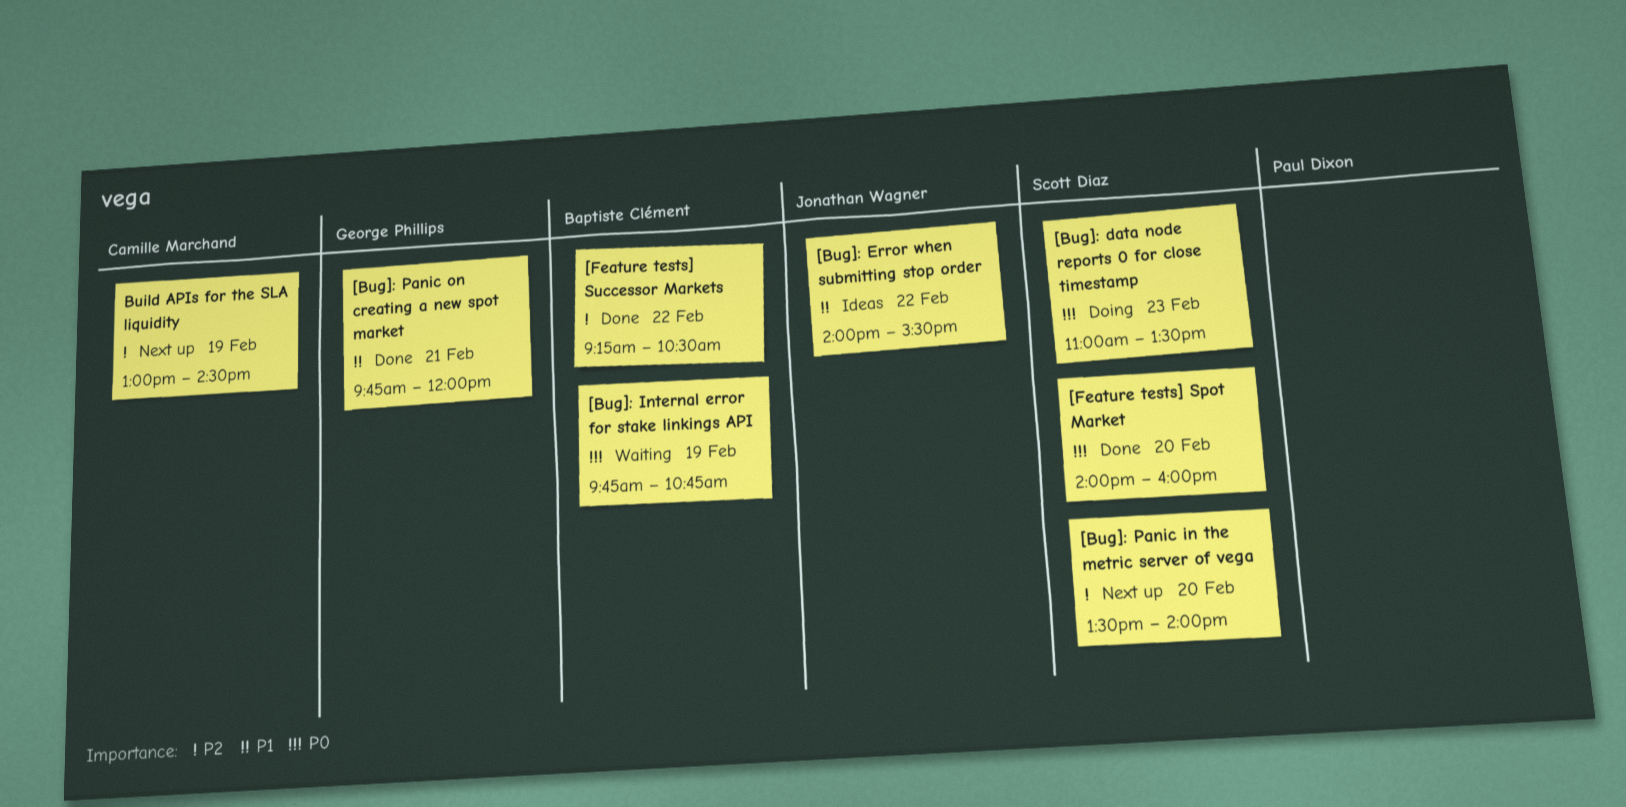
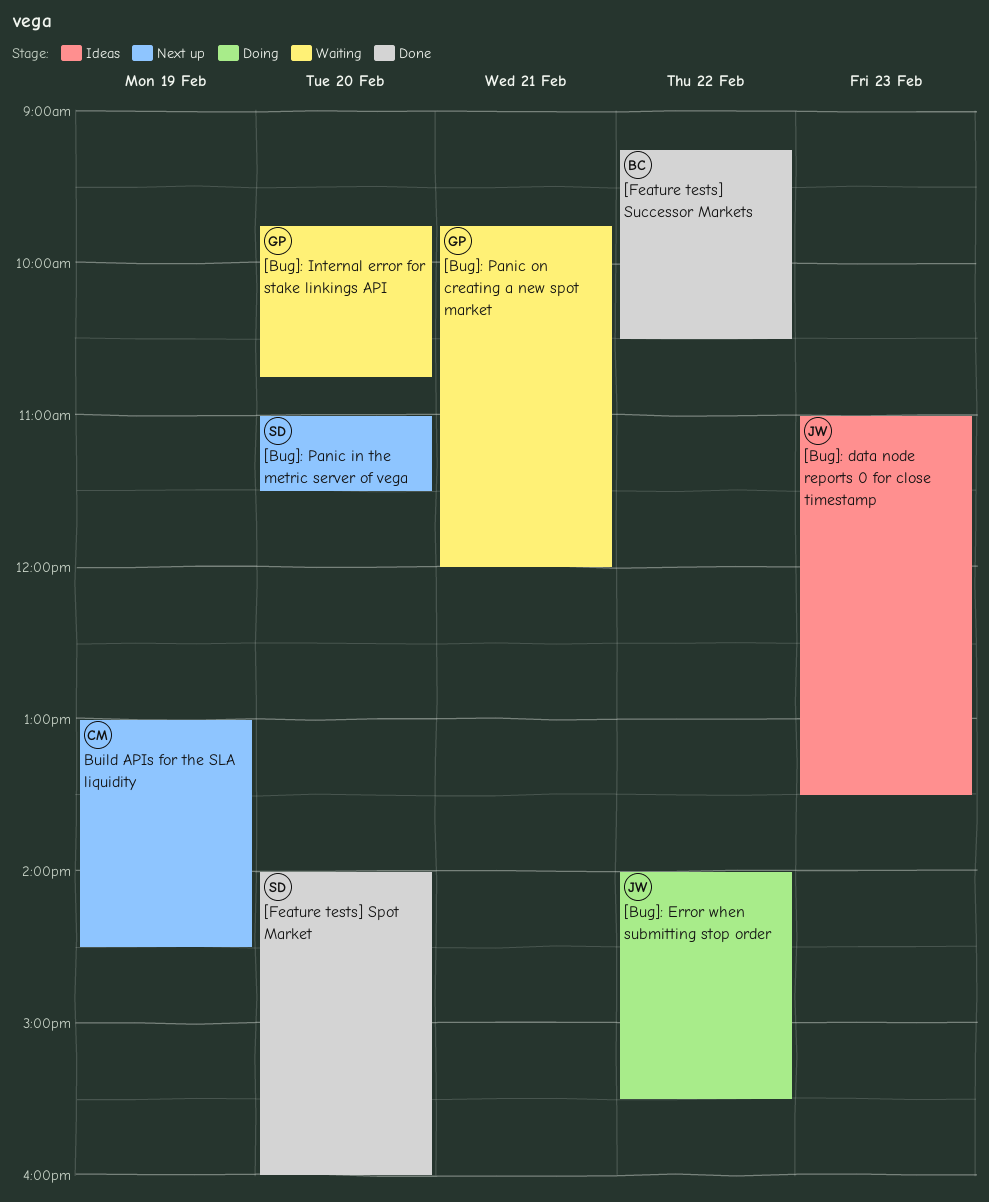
[Bug]: data node reports 0 for close timestamp, status: Doing -> Ideas
[Bug]: data node reports 0 for close timestamp, owner: Scott Diaz -> Jonathan Wagner
[Bug]: Error when submitting stop order, status: Ideas -> Doing
[Bug]: Internal error for stake linkings API, owner: Baptiste Clément -> George Phillips
[Bug]: Internal error for stake linkings API, day: Feb 19 -> Feb 20
[Bug]: Panic in the metric server of vega, begins: 13:30 -> 11:00
[Bug]: Panic in the metric server of vega, ends: 14:00 -> 11:30
[Bug]: Panic on creating a new spot market, status: Done -> Waiting

